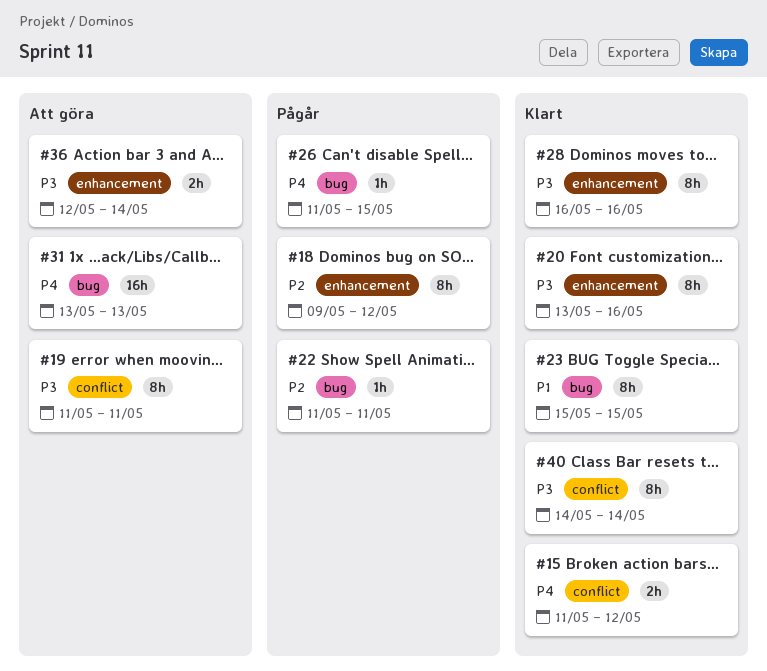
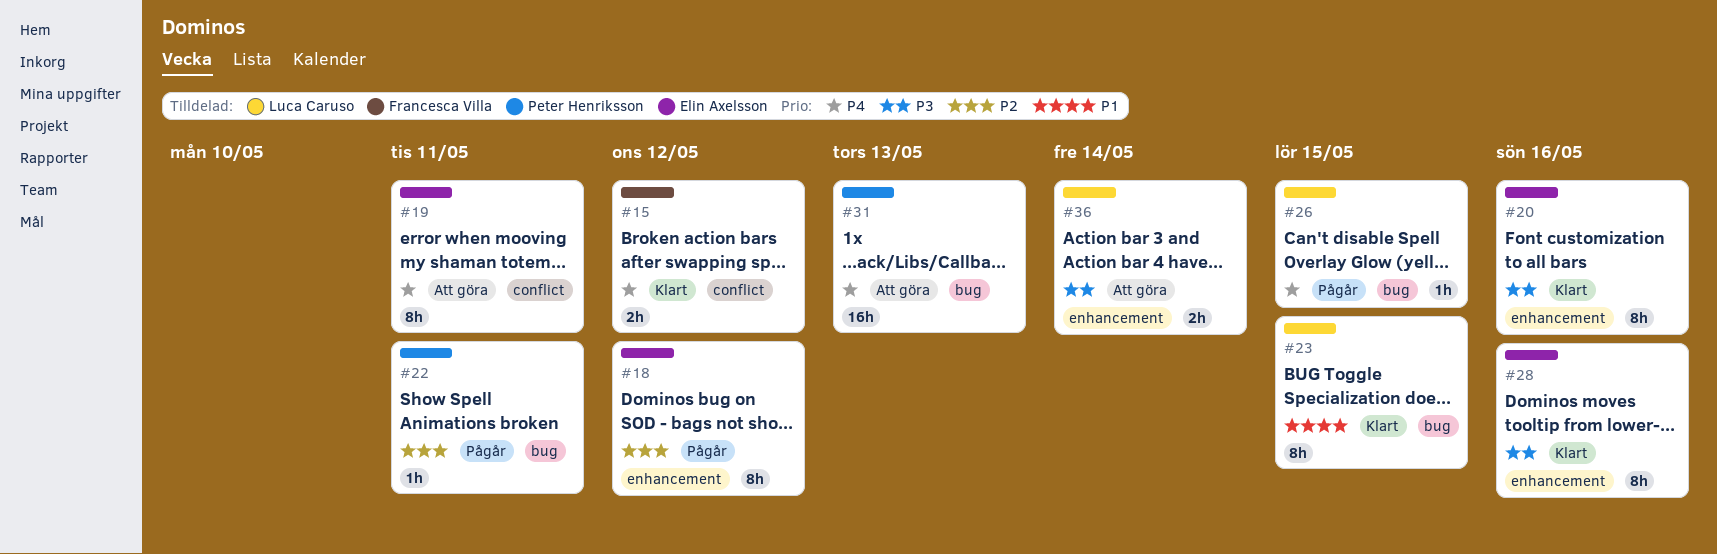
#19, priority: P3 -> P4
#40: present -> none

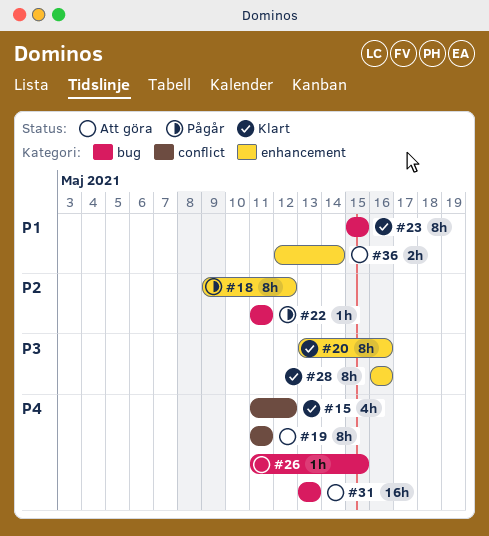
#15, estimate: 2h -> 4h
#26, status: Pågår -> Att göra
#36, priority: P3 -> P1

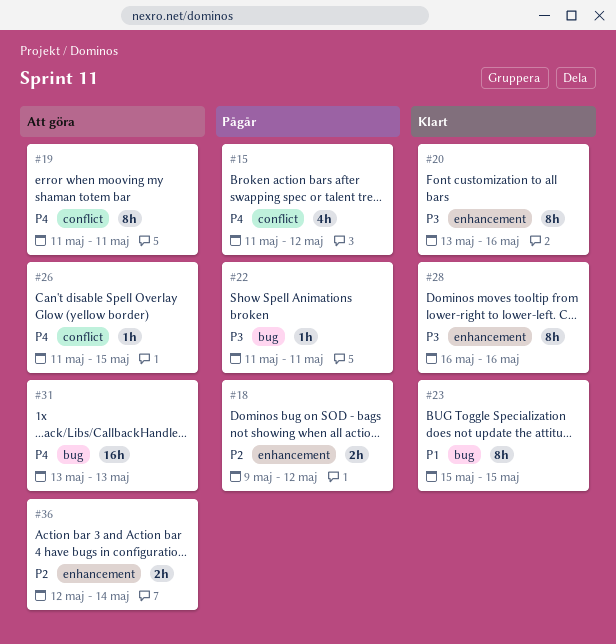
#15, status: Klart -> Pågår
#18, estimate: 8h -> 2h
#22, priority: P2 -> P3
#26, label: bug -> conflict
#36, priority: P1 -> P2

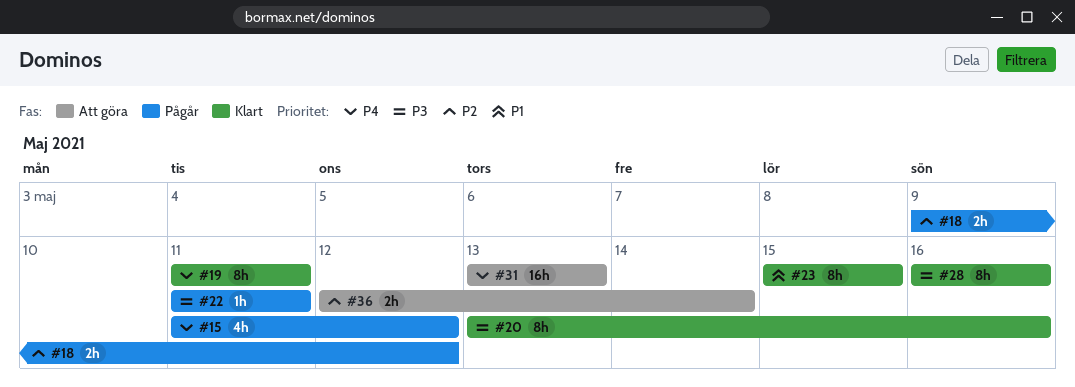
#19, status: Att göra -> Klart
#26: present -> none

